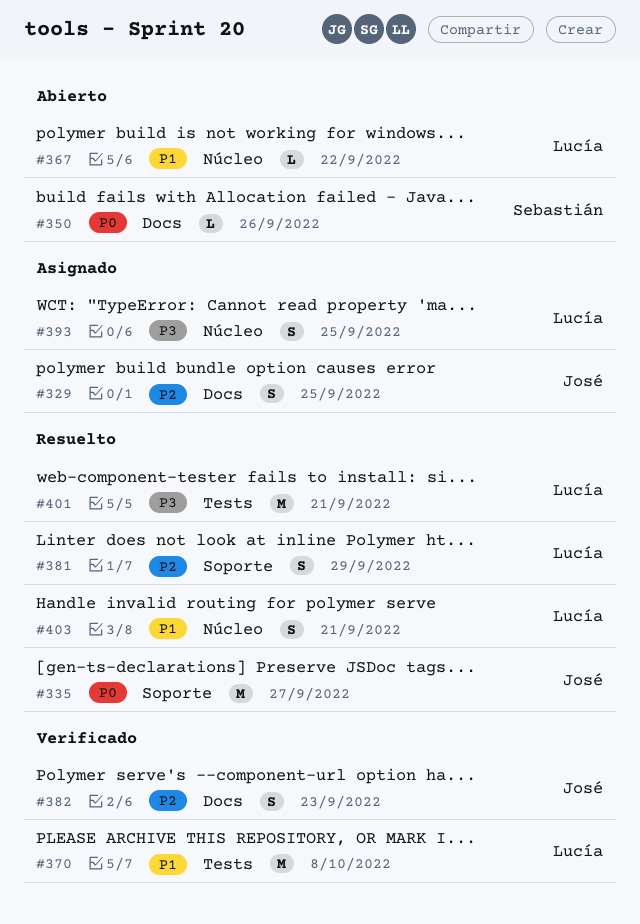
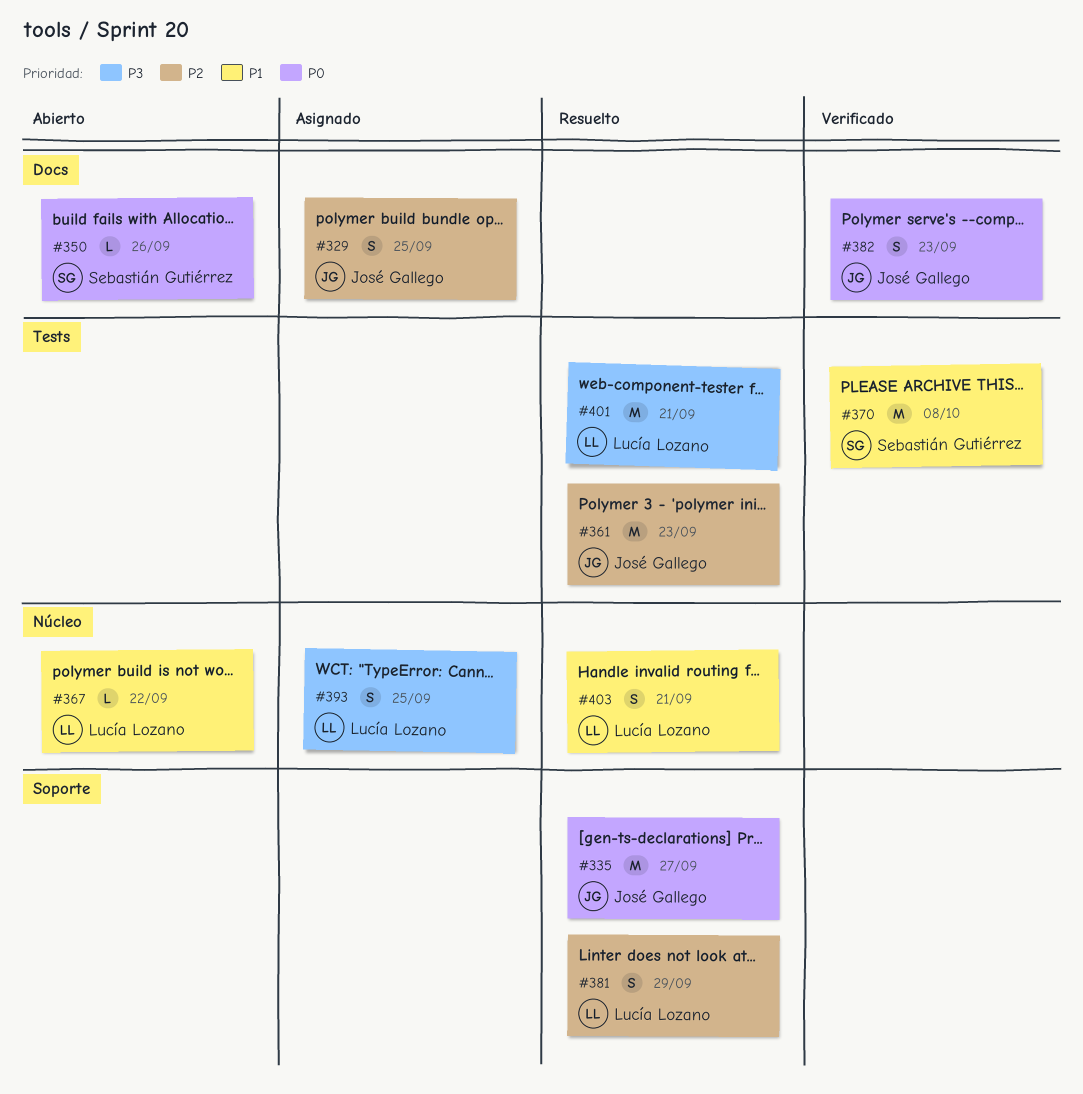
#361: none -> present
#370, owner: Lucía Lozano -> Sebastián Gutiérrez
#382, priority: P2 -> P0

